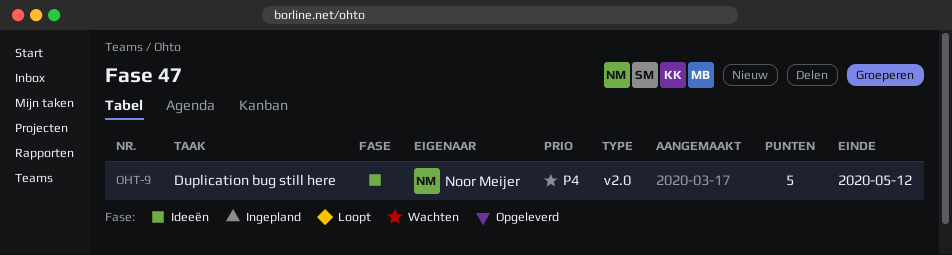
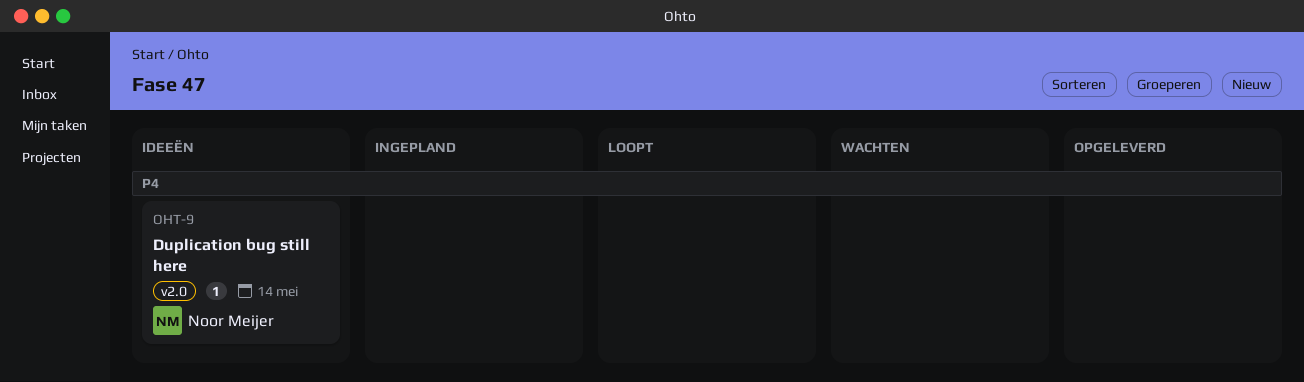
OHT-9, estimate: 5 -> 1
OHT-9, due: May 12 -> May 14

